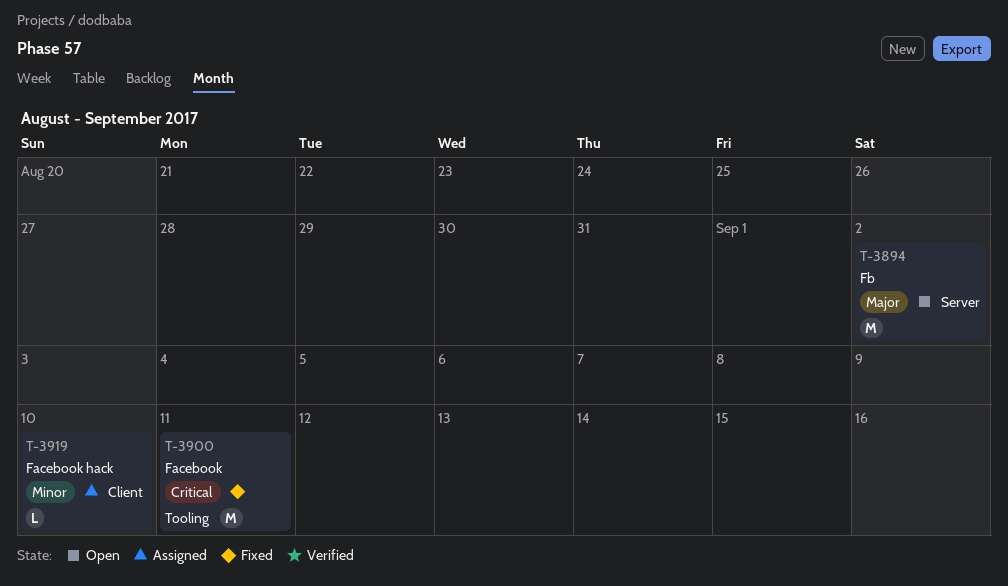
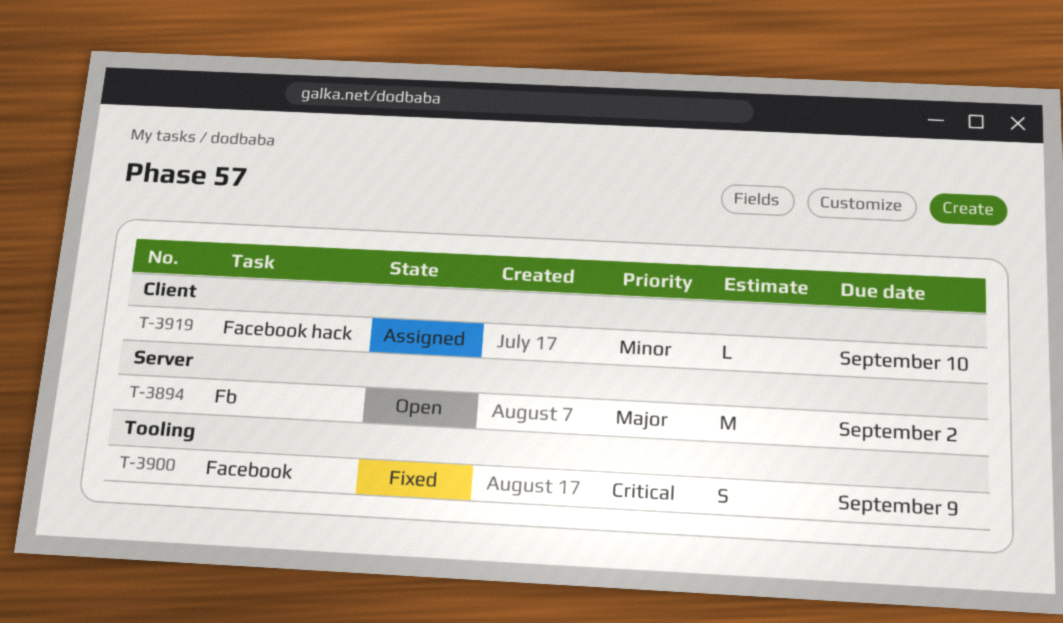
T-3900, estimate: M -> S
T-3900, due: Sep 11 -> Sep 9

